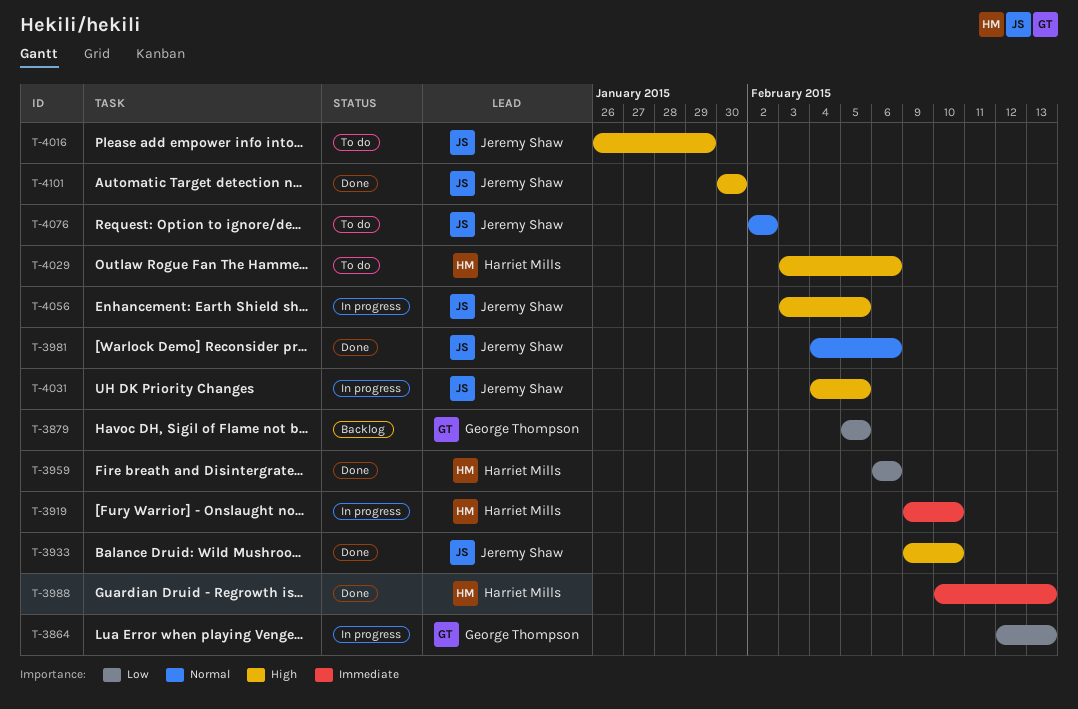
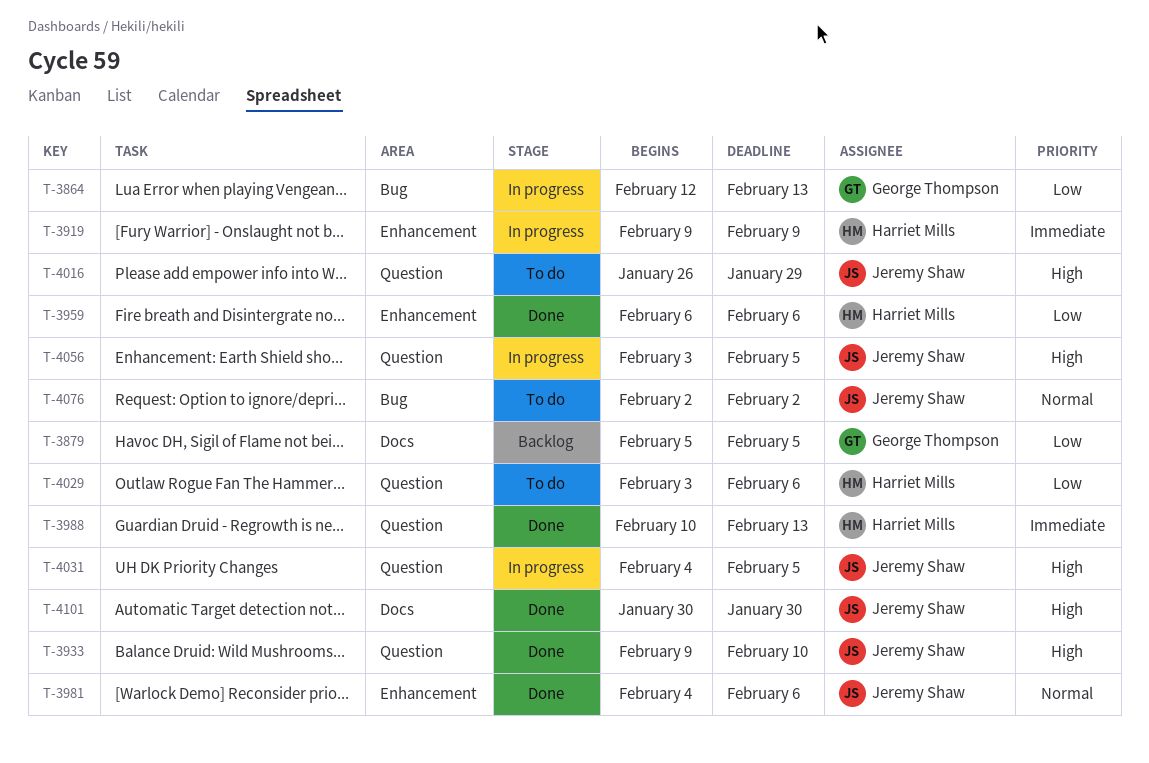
T-3919, due: Feb 10 -> Feb 9
T-4029, priority: High -> Low

